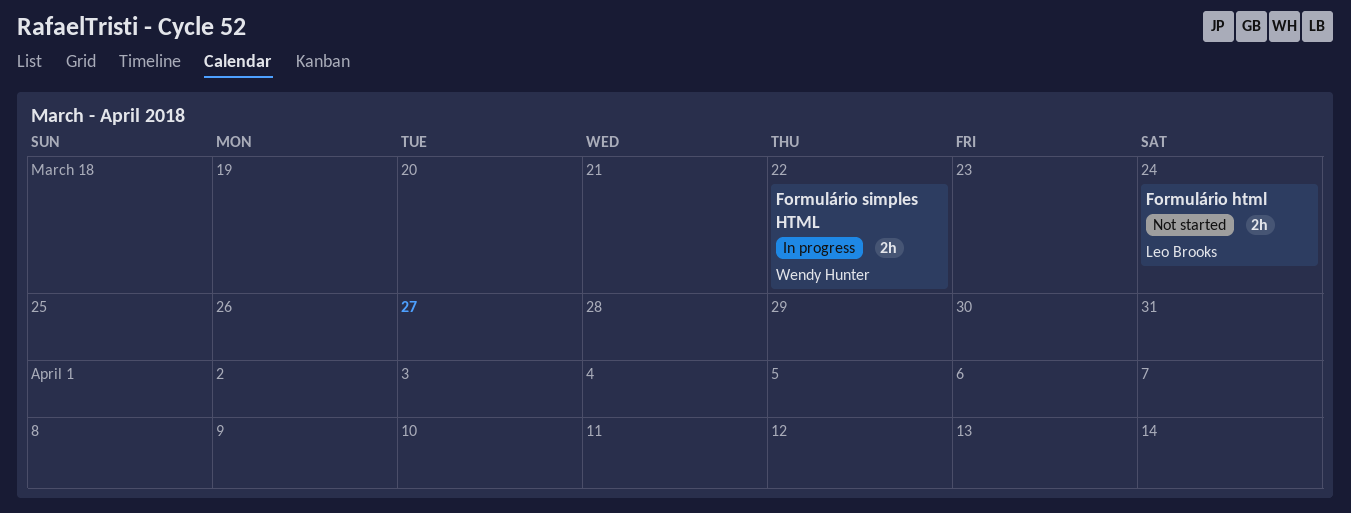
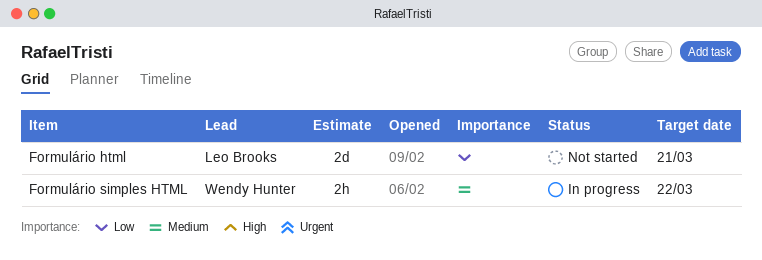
Formulário html, estimate: 2h -> 2d
Formulário html, due: Mar 24 -> Mar 21

